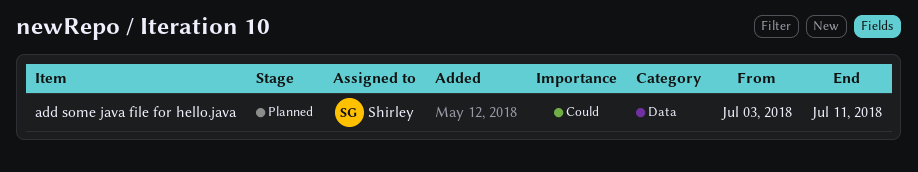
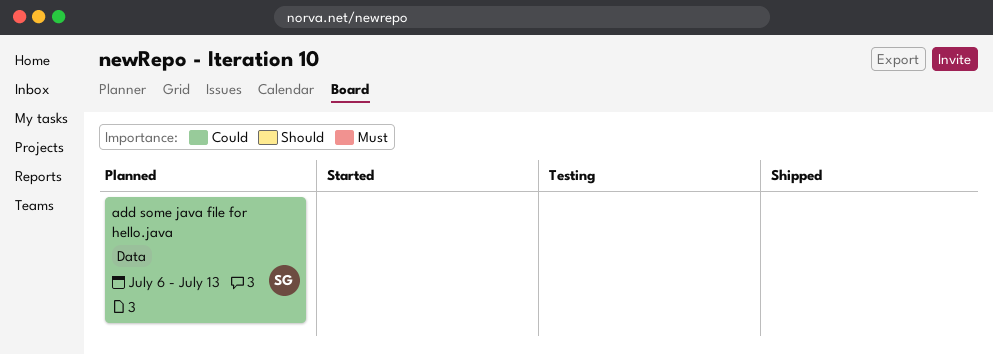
add some java file for hello.java, start: Jul 3 -> Jul 6
add some java file for hello.java, due: Jul 11 -> Jul 13

